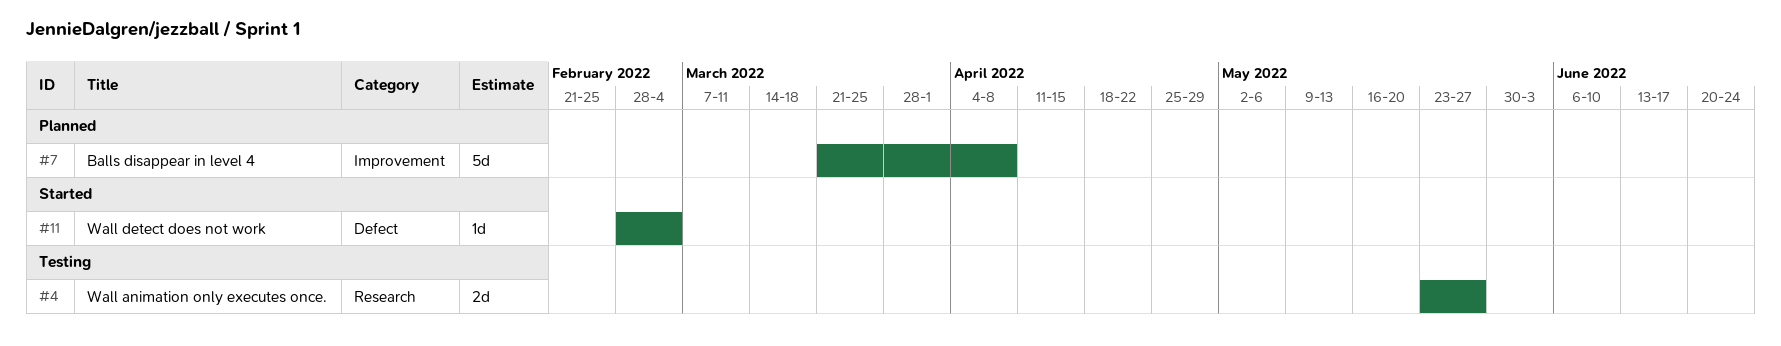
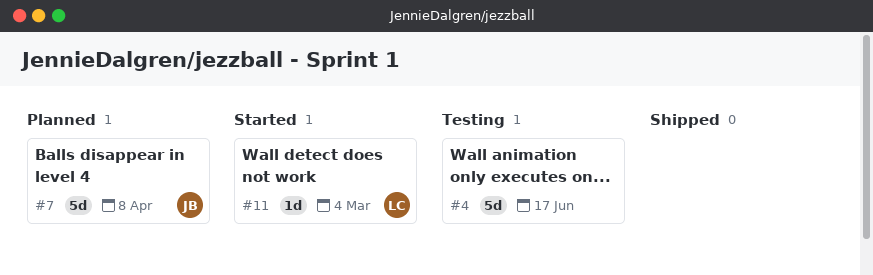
#4, estimate: 2d -> 5d
#4, due: May 27 -> Jun 17

